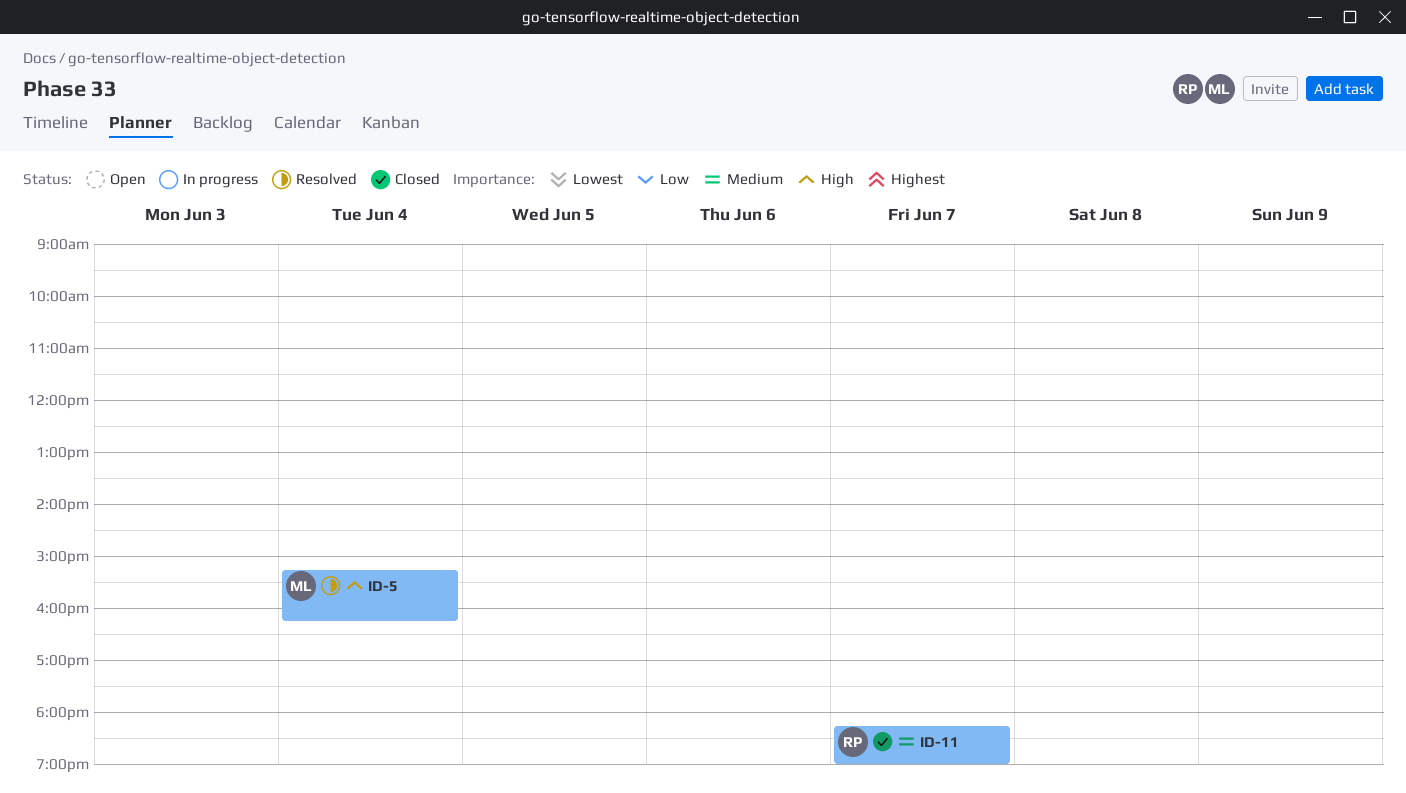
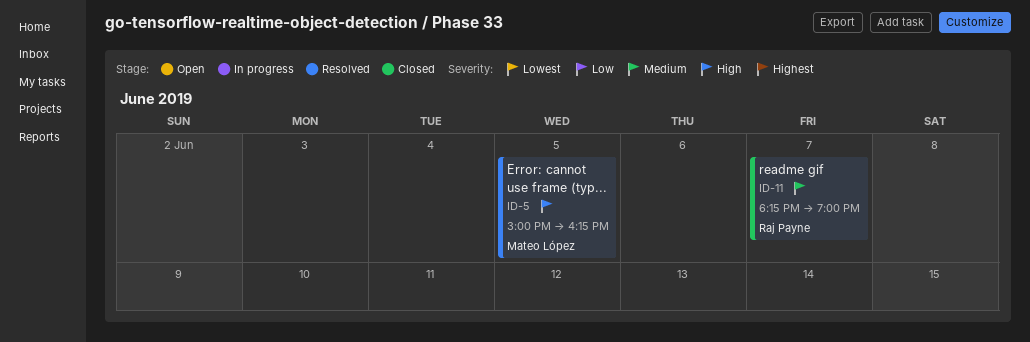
ID-5, day: Jun 4 -> Jun 5
ID-5, begins: 15:15 -> 15:00

